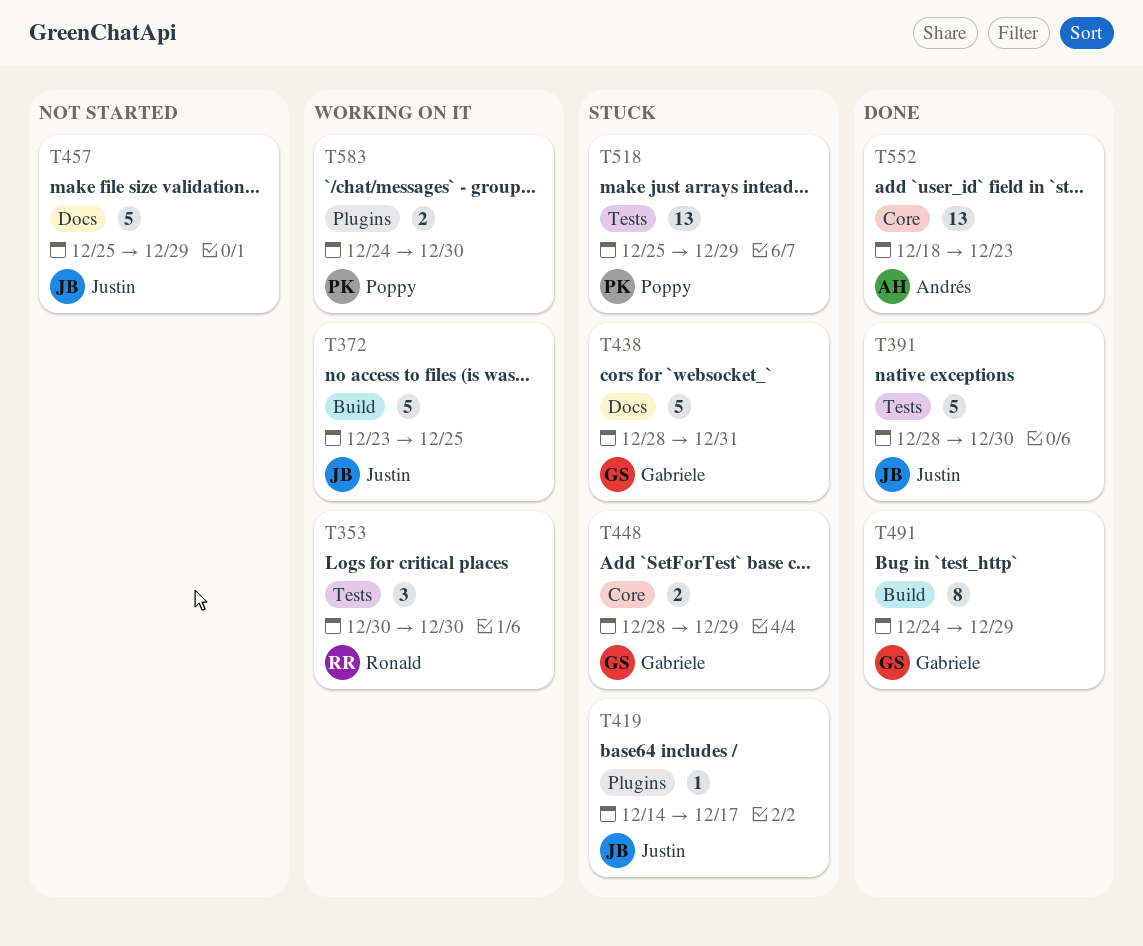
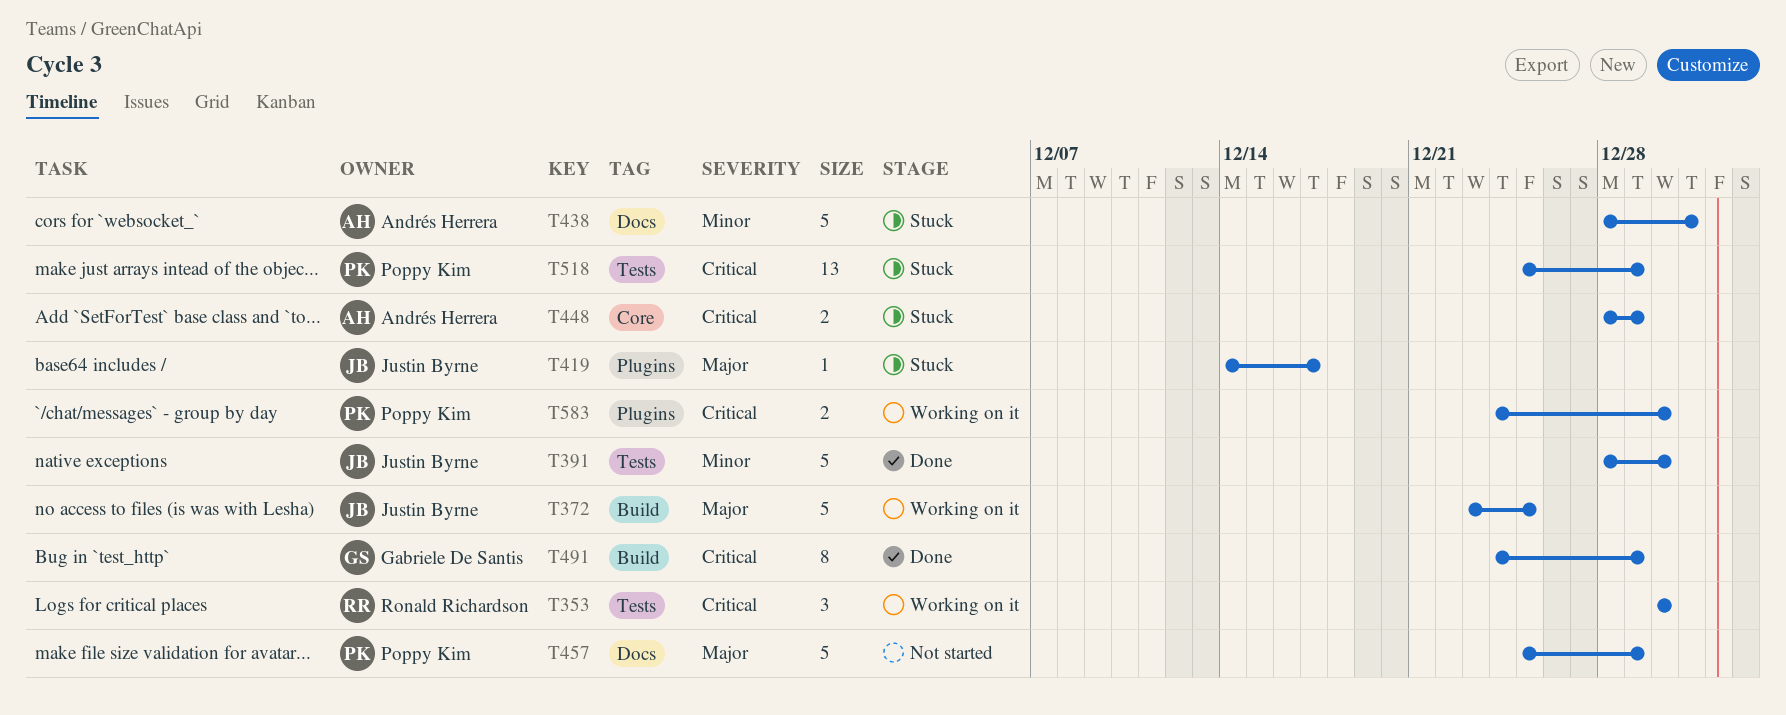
T438, owner: Gabriele De Santis -> Andrés Herrera
T448, owner: Gabriele De Santis -> Andrés Herrera
T457, owner: Justin Byrne -> Poppy Kim
T552: present -> none

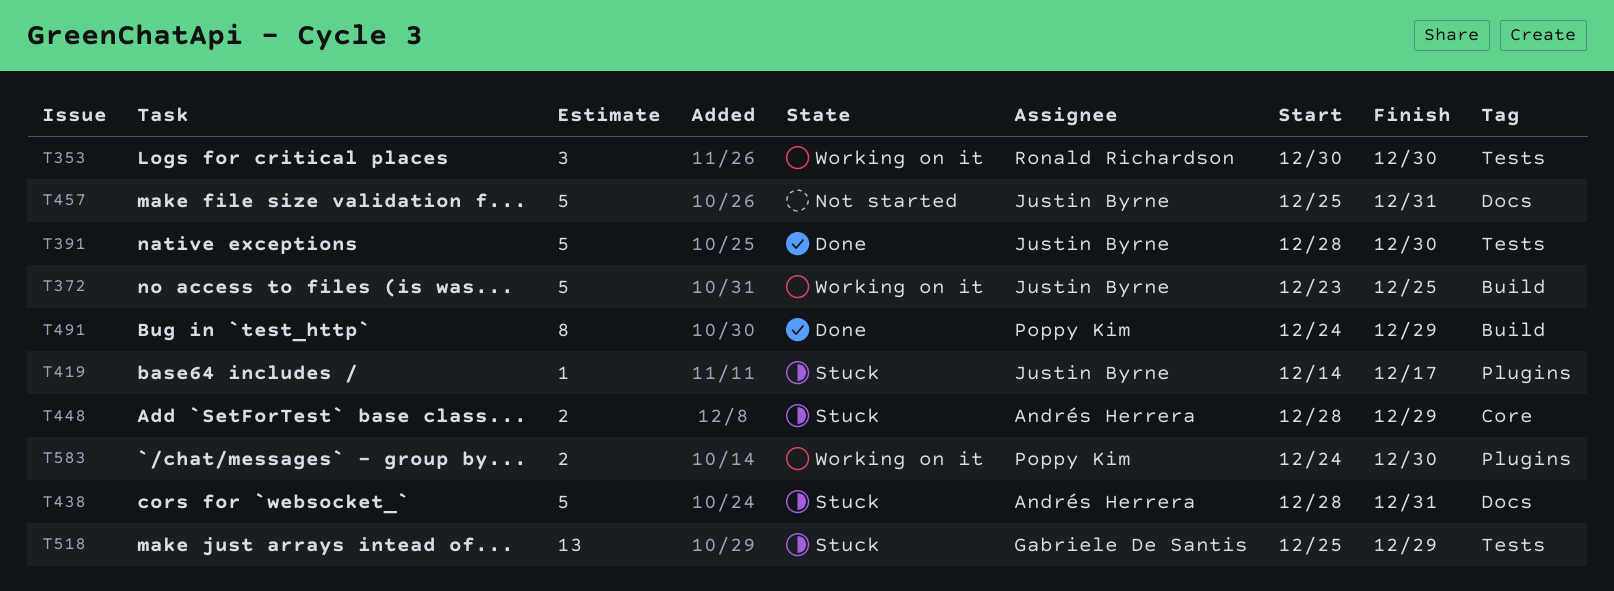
T457, owner: Poppy Kim -> Justin Byrne
T457, due: Dec 29 -> Dec 31
T491, owner: Gabriele De Santis -> Poppy Kim
T518, owner: Poppy Kim -> Gabriele De Santis

